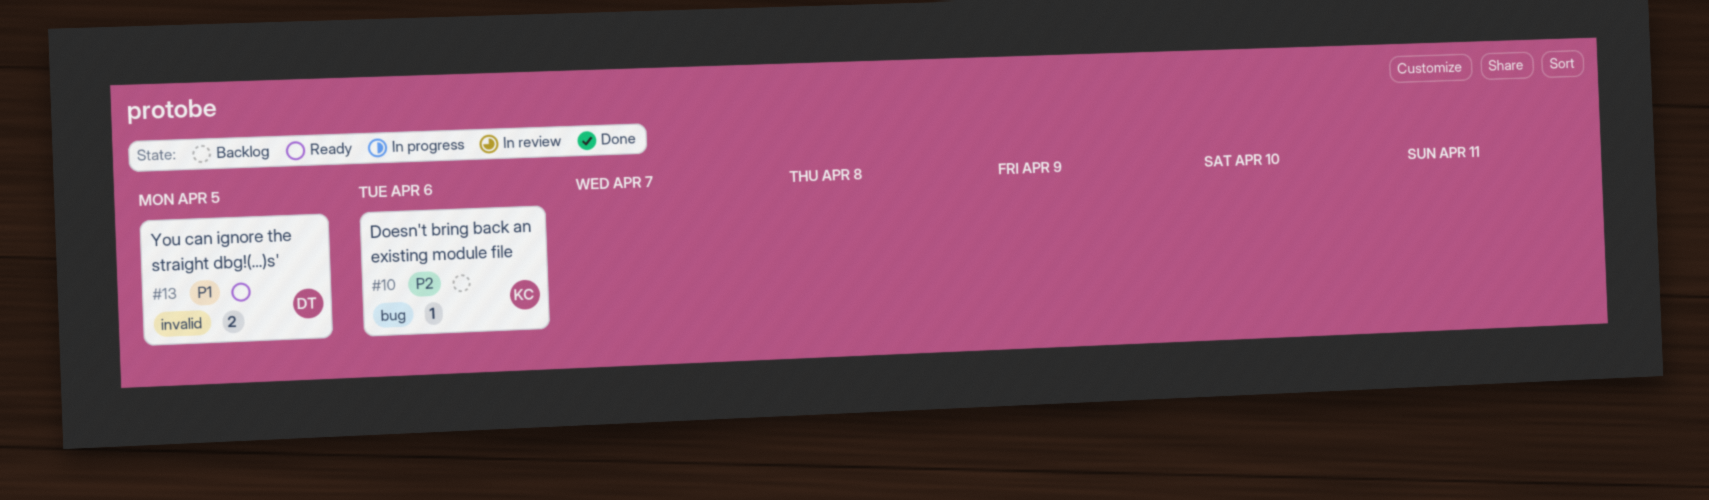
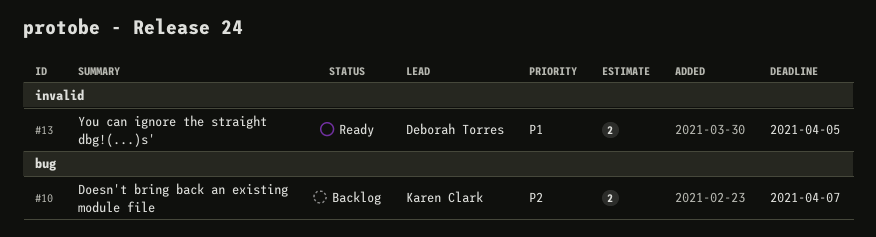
#10, estimate: 1 -> 2
#10, due: Apr 6 -> Apr 7

